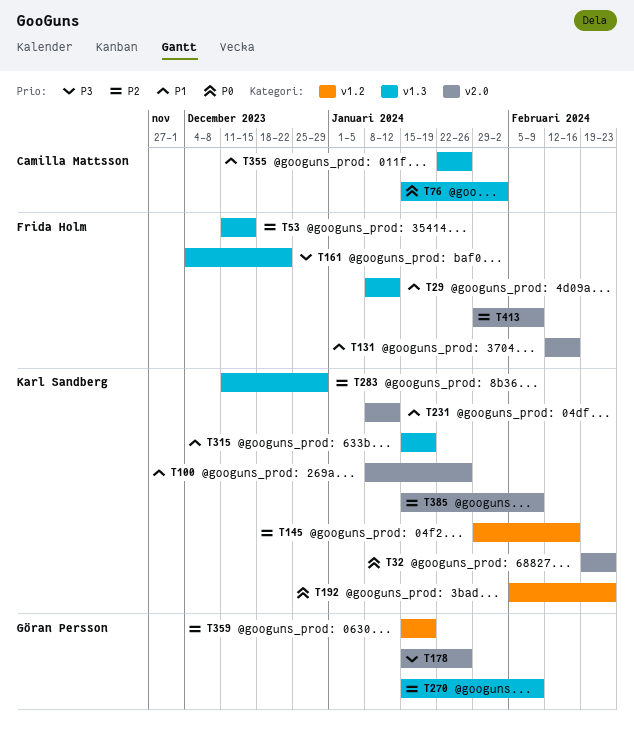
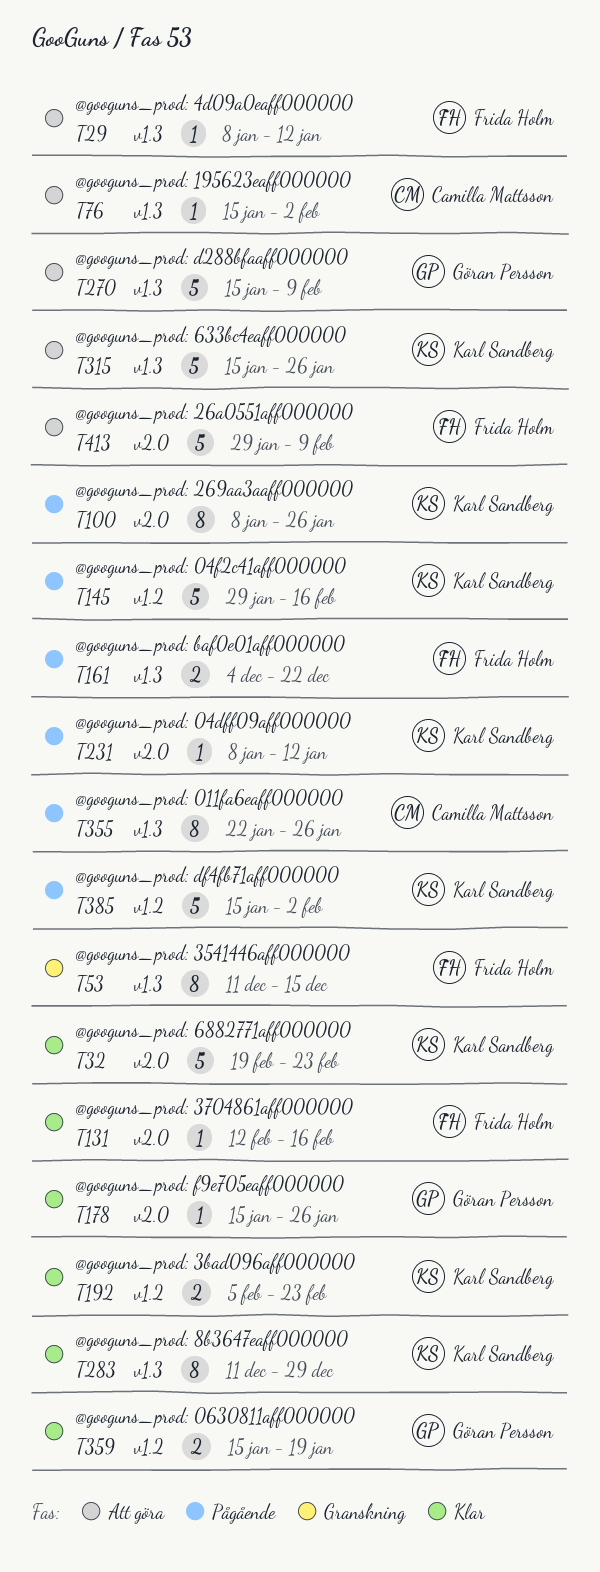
T315, due: Jan 19 -> Jan 26
T385, label: v2.0 -> v1.2
T385, due: Feb 9 -> Feb 2

